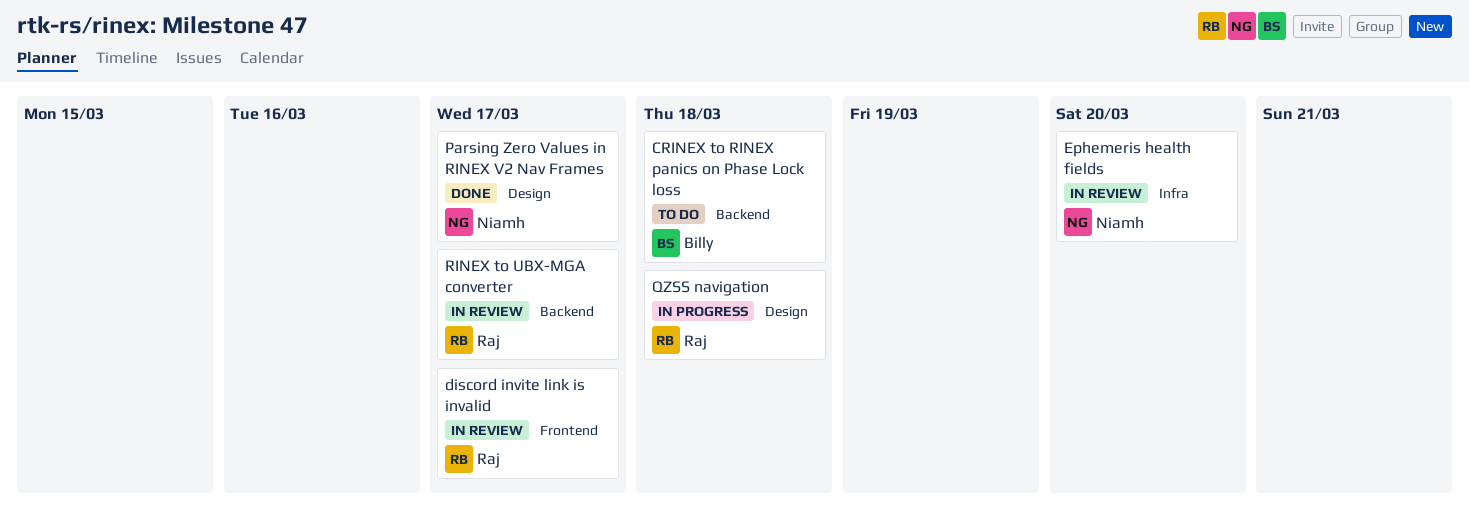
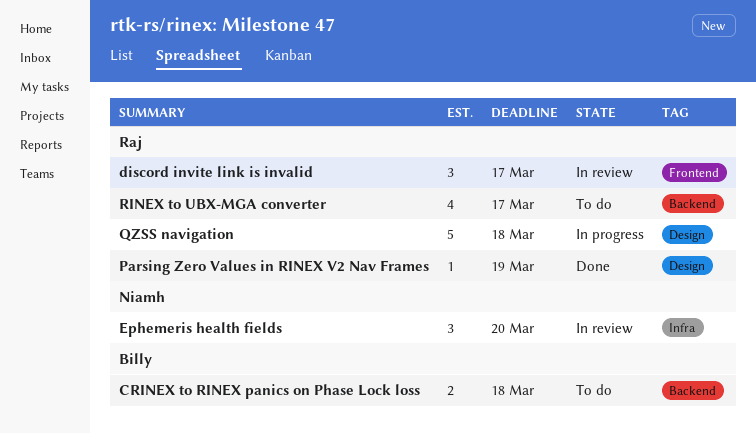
Parsing Zero Values in RINEX V2 Nav Frames, owner: Niamh -> Raj
Parsing Zero Values in RINEX V2 Nav Frames, due: Mar 17 -> Mar 19
RINEX to UBX-MGA converter, status: In review -> To do

